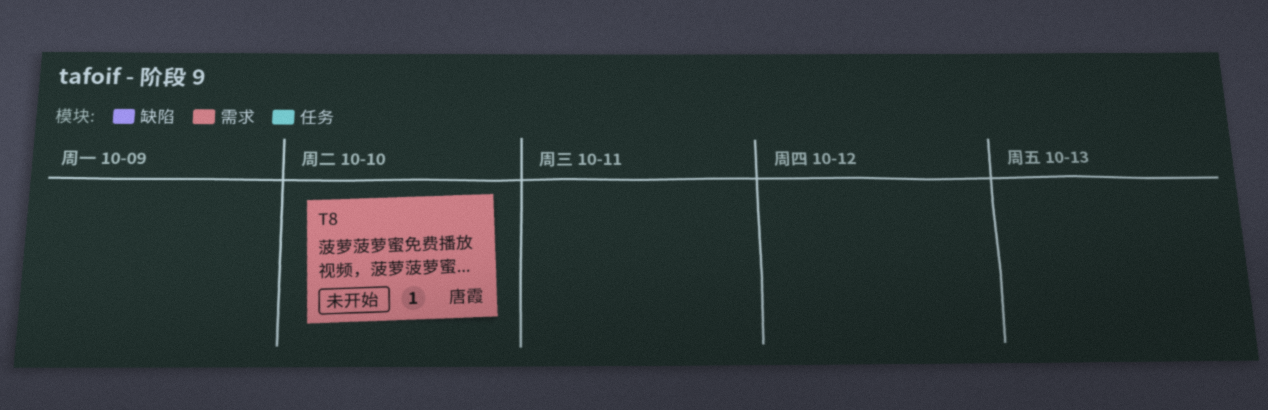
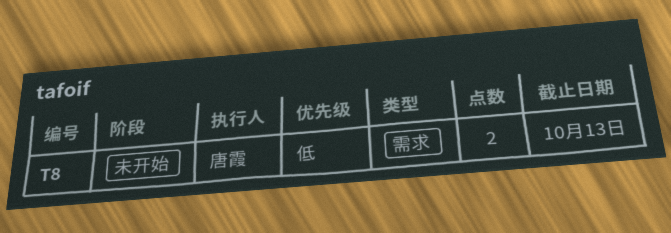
T8, estimate: 1 -> 2
T8, due: Oct 10 -> Oct 13

